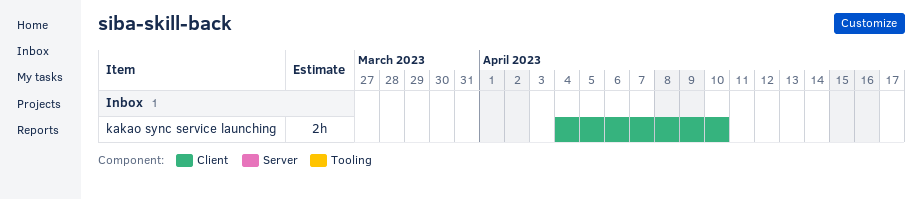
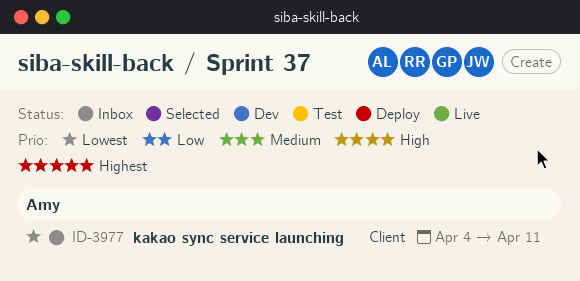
kakao sync service launching, due: Apr 10 -> Apr 11

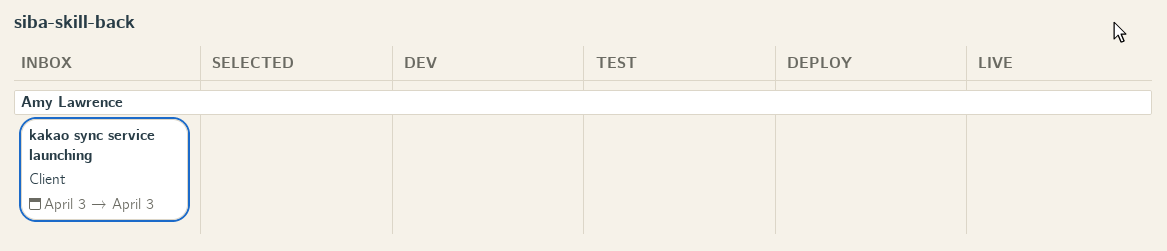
kakao sync service launching, start: Apr 4 -> Apr 3
kakao sync service launching, due: Apr 11 -> Apr 3

